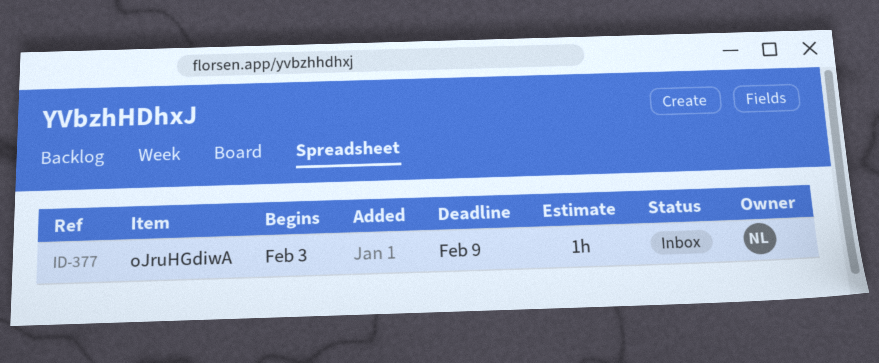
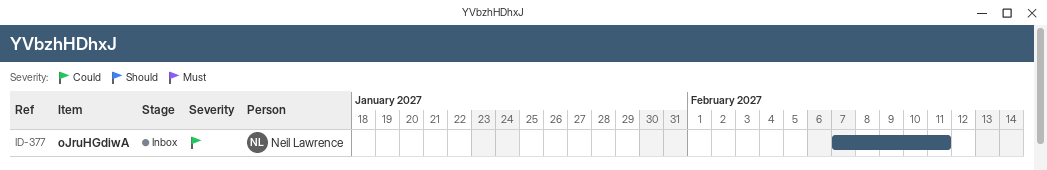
ID-377, start: Feb 3 -> Feb 7
ID-377, due: Feb 9 -> Feb 11

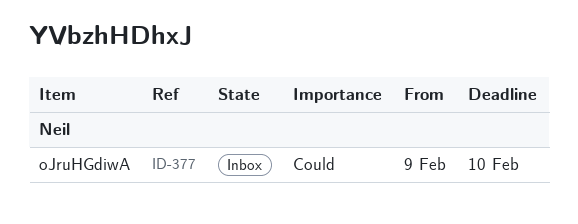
ID-377, start: Feb 7 -> Feb 9
ID-377, due: Feb 11 -> Feb 10

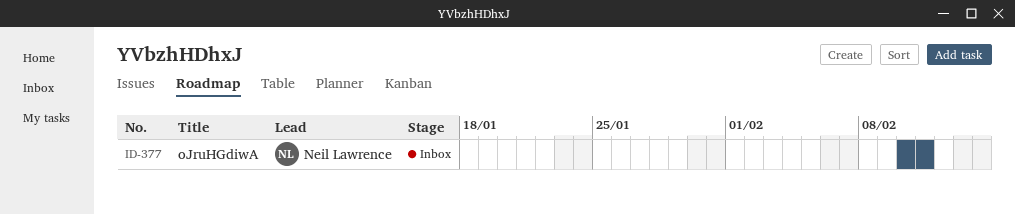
ID-377, start: Feb 9 -> Feb 10
ID-377, due: Feb 10 -> Feb 11

